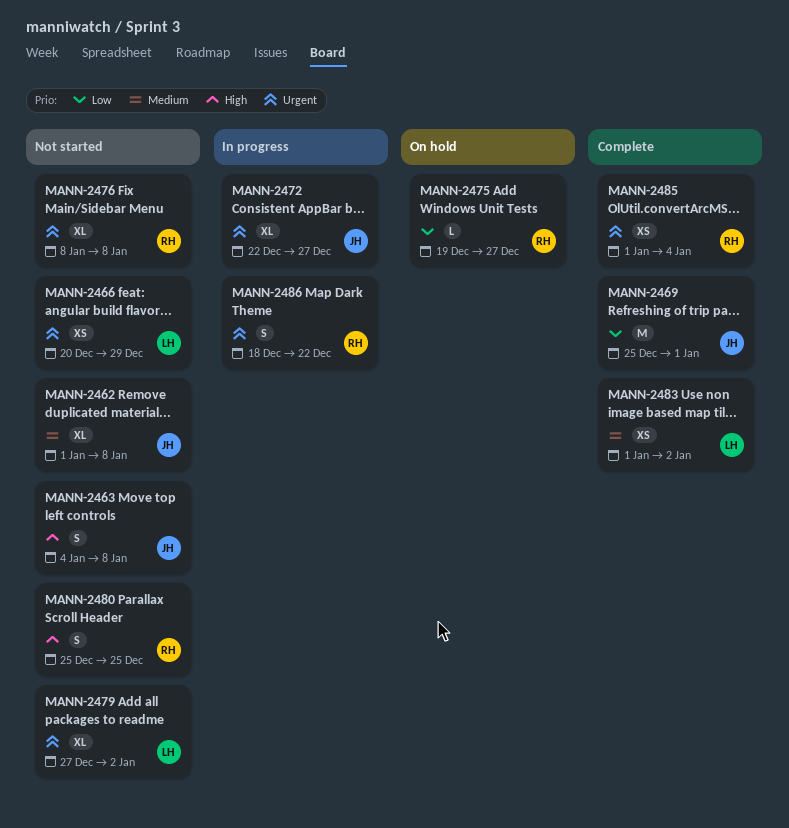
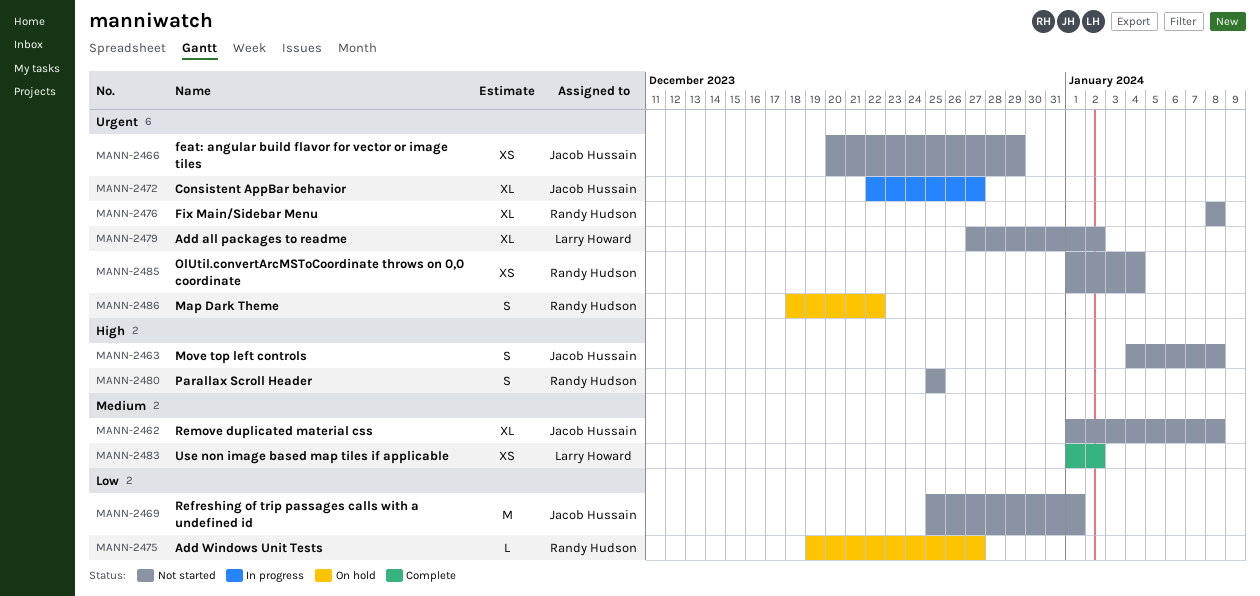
MANN-2466, owner: Larry Howard -> Jacob Hussain
MANN-2469, status: Complete -> Not started
MANN-2485, status: Complete -> Not started
MANN-2486, status: In progress -> On hold

